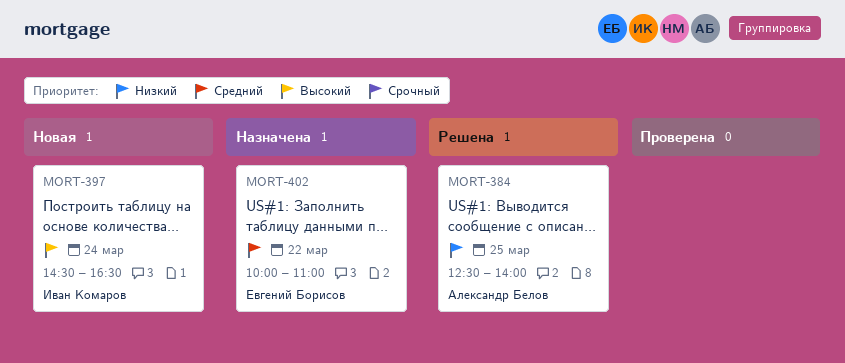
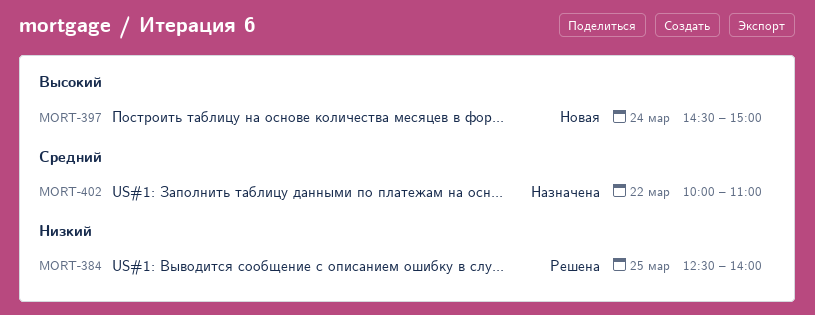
MORT-397, ends: 16:30 -> 15:00

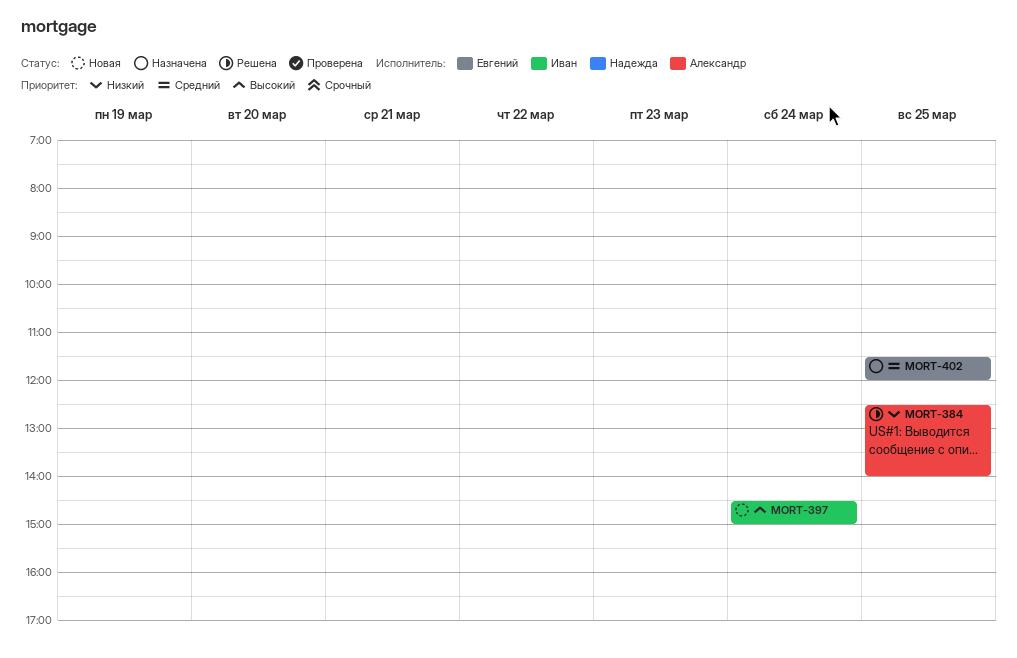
MORT-402, day: Mar 22 -> Mar 25
MORT-402, begins: 10:00 -> 11:30
MORT-402, ends: 11:00 -> 12:00

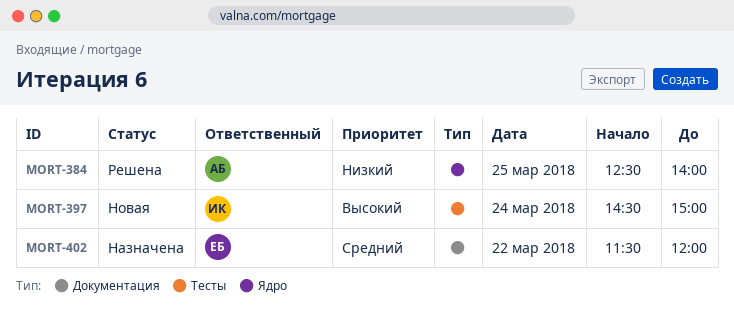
MORT-402, day: Mar 25 -> Mar 22

